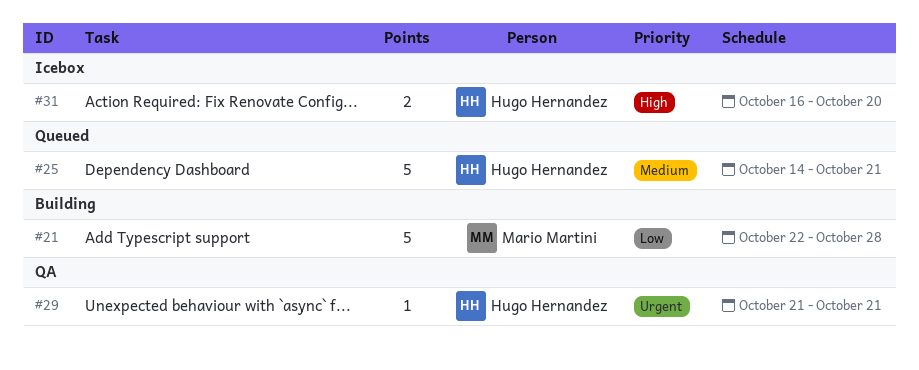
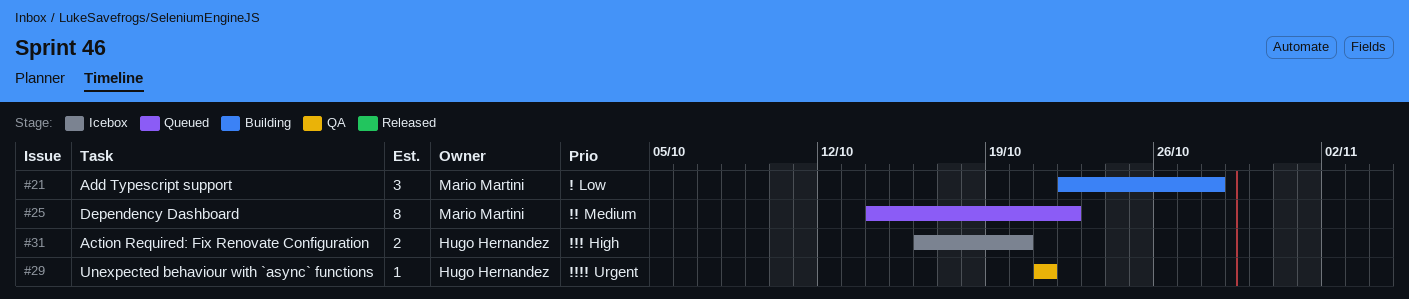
#21, estimate: 5 -> 3
#25, owner: Hugo Hernandez -> Mario Martini
#25, estimate: 5 -> 8
#25, due: Oct 21 -> Oct 22

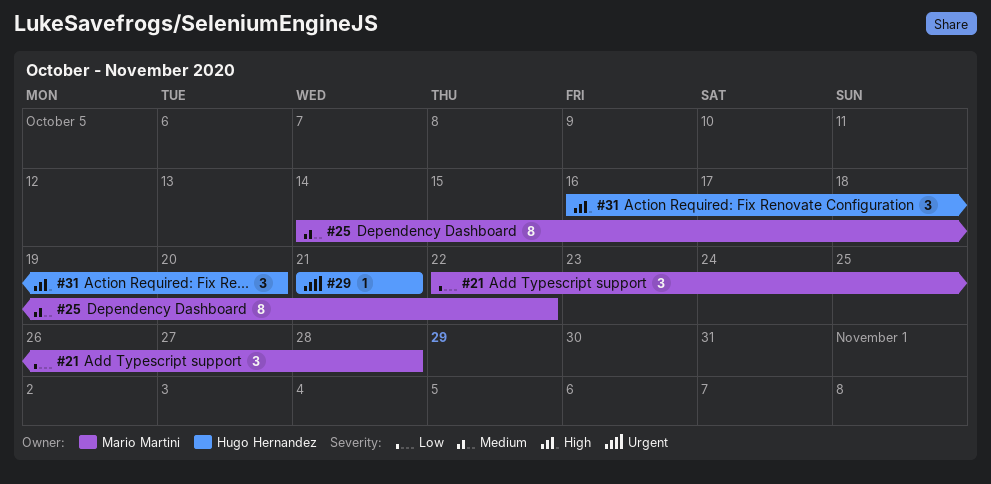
#31, estimate: 2 -> 3

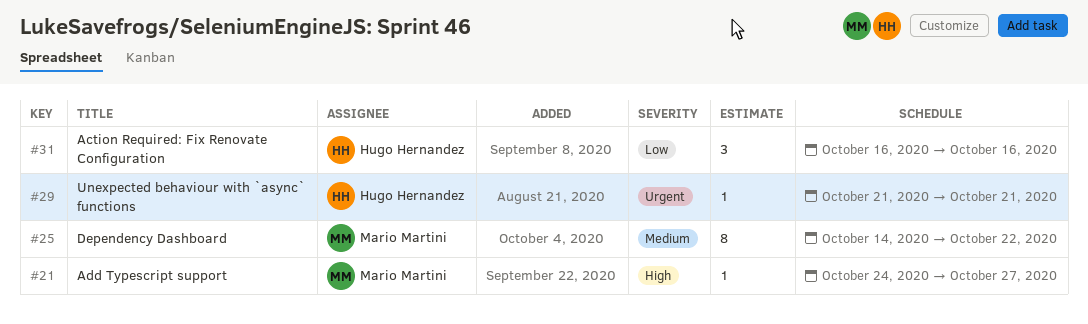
#21, priority: Low -> High
#21, estimate: 3 -> 1
#21, start: Oct 22 -> Oct 24
#21, due: Oct 28 -> Oct 27
#31, priority: High -> Low
#31, due: Oct 20 -> Oct 16

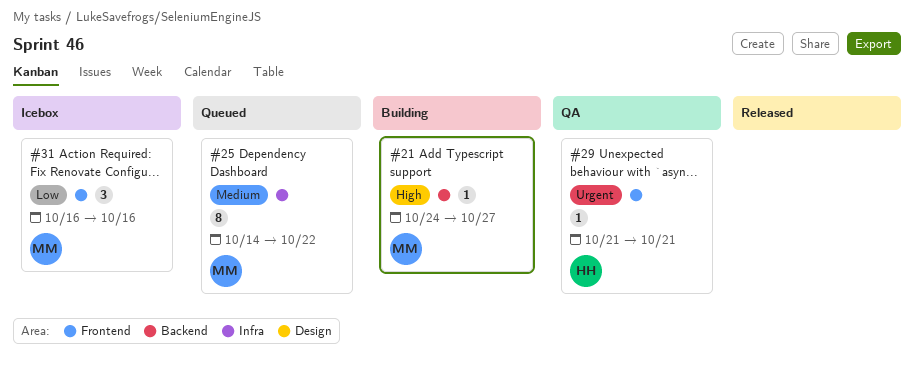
#31, owner: Hugo Hernandez -> Mario Martini

